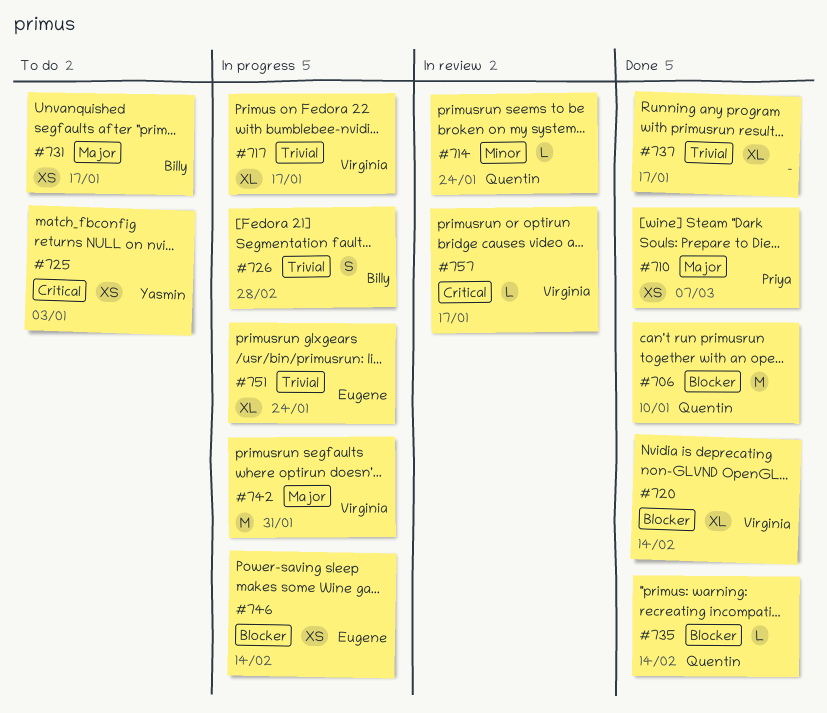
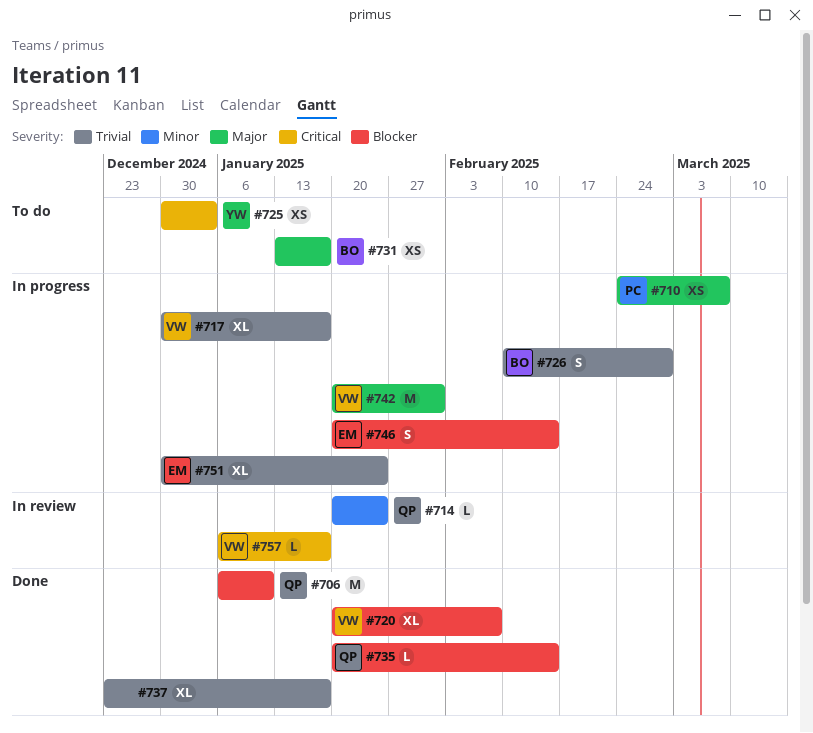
#710, status: Done -> In progress
#720, due: Feb 14 -> Feb 7
#746, estimate: XS -> S

